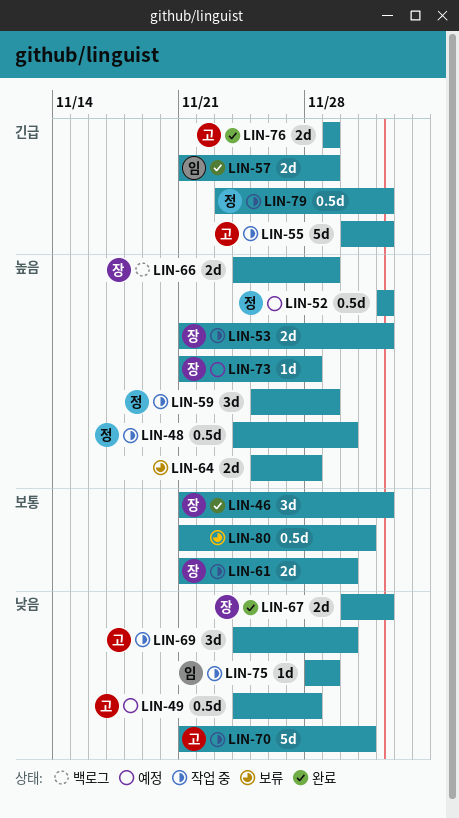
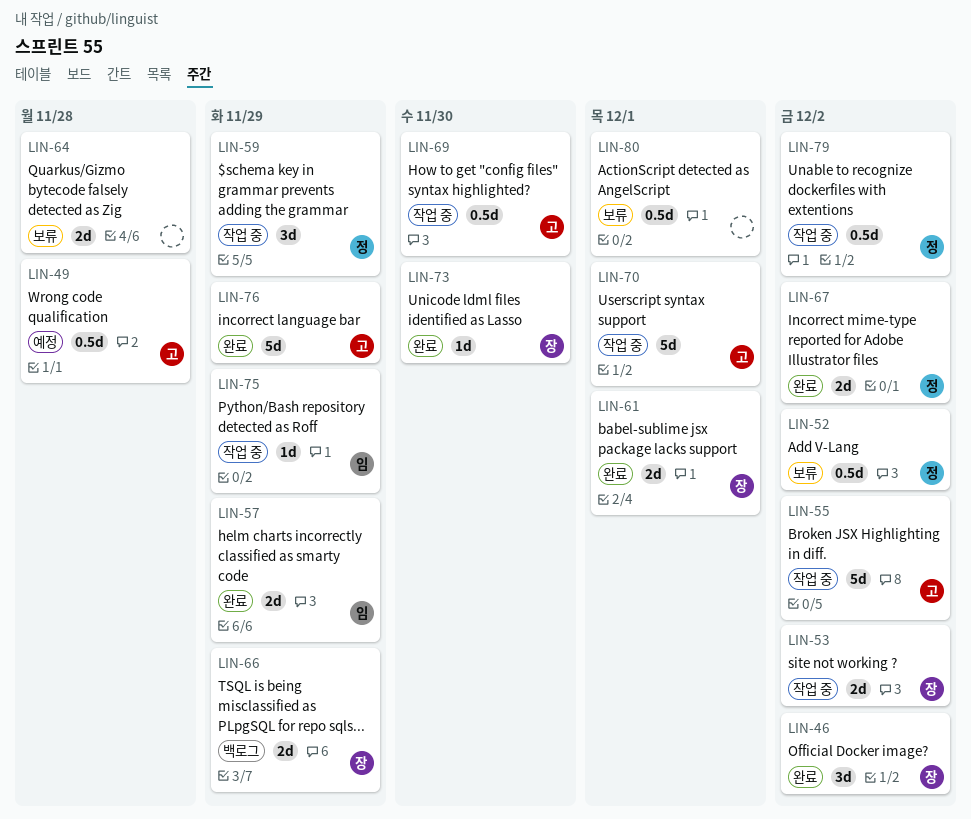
LIN-48: present -> none
LIN-52, status: 예정 -> 보류
LIN-61, status: 작업 중 -> 완료
LIN-61, due: Nov 30 -> Dec 1
LIN-67, owner: 장 -> 정
LIN-69, estimate: 3d -> 0.5d
LIN-73, status: 예정 -> 완료
LIN-73, due: Nov 28 -> Nov 30
LIN-76, estimate: 2d -> 5d

